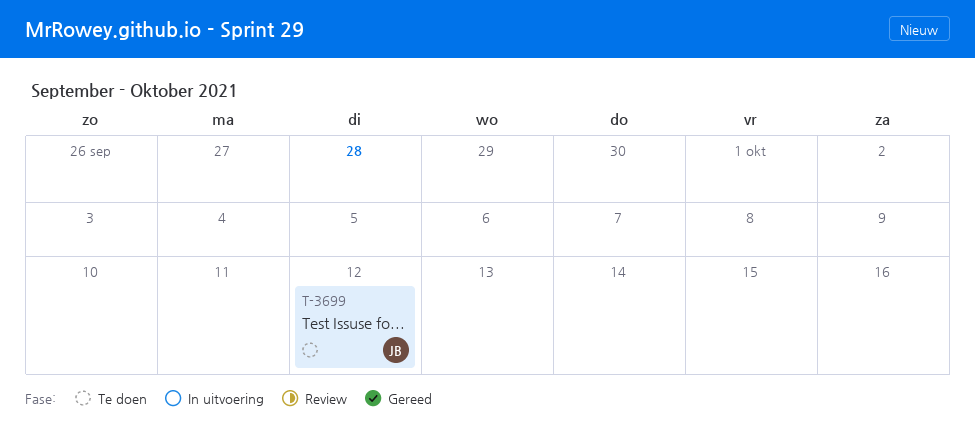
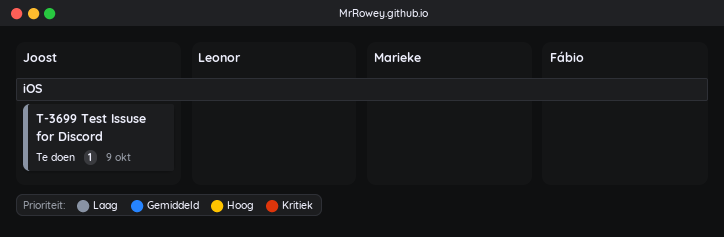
T-3699, due: Oct 12 -> Oct 9

